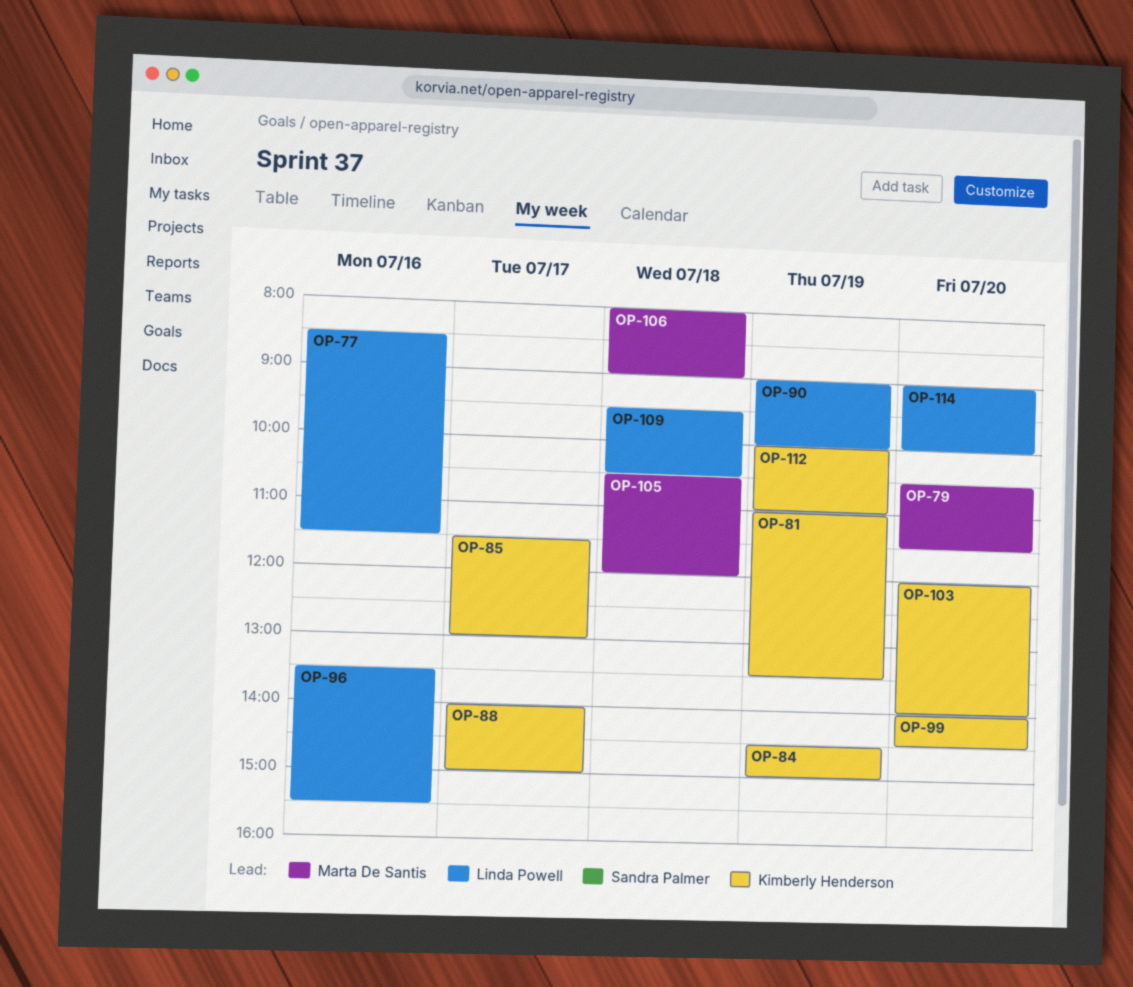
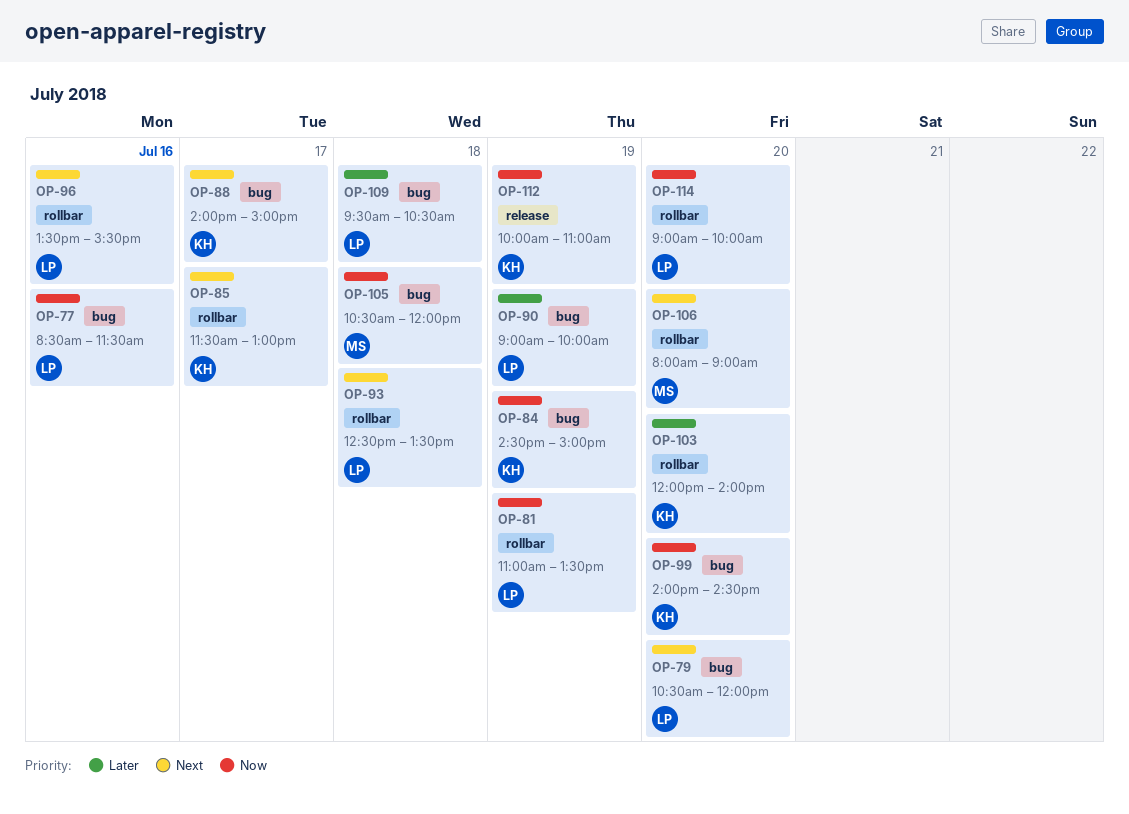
OP-79, owner: Marta De Santis -> Linda Powell
OP-79, ends: 11:30 -> 12:00
OP-81, owner: Kimberly Henderson -> Linda Powell
OP-93: none -> present
OP-106, day: Jul 18 -> Jul 20

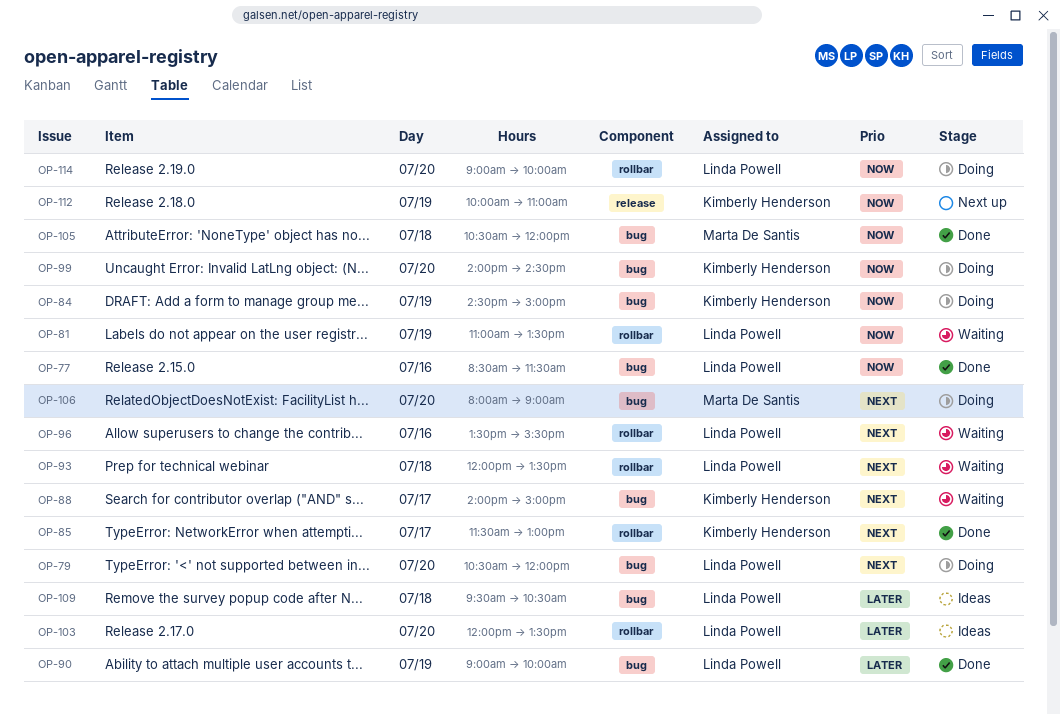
OP-93, begins: 12:30 -> 12:00
OP-103, owner: Kimberly Henderson -> Linda Powell
OP-103, ends: 14:00 -> 13:30
OP-106, label: rollbar -> bug

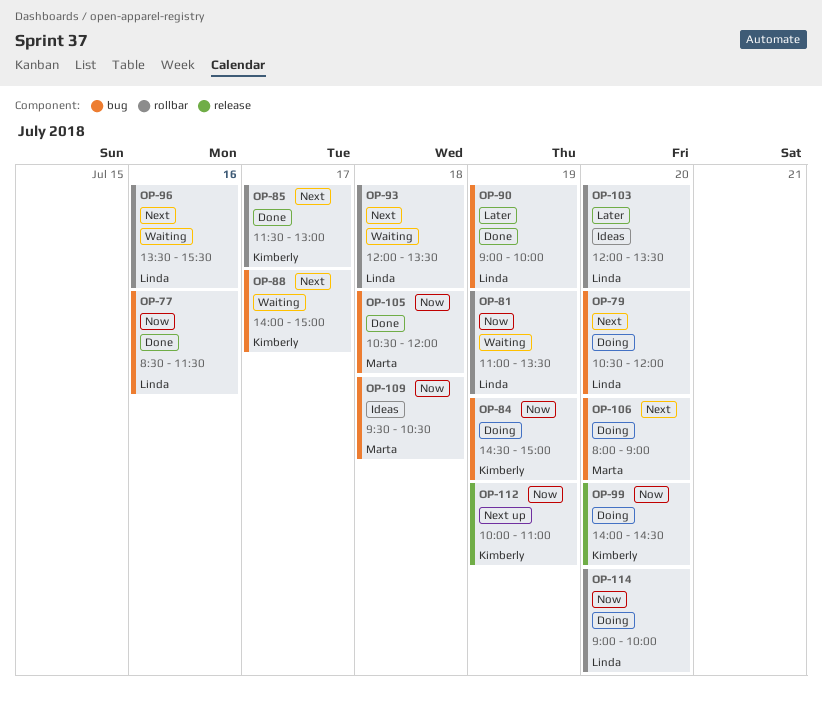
OP-99, label: bug -> release
OP-109, owner: Linda Powell -> Marta De Santis
OP-109, priority: Later -> Now

